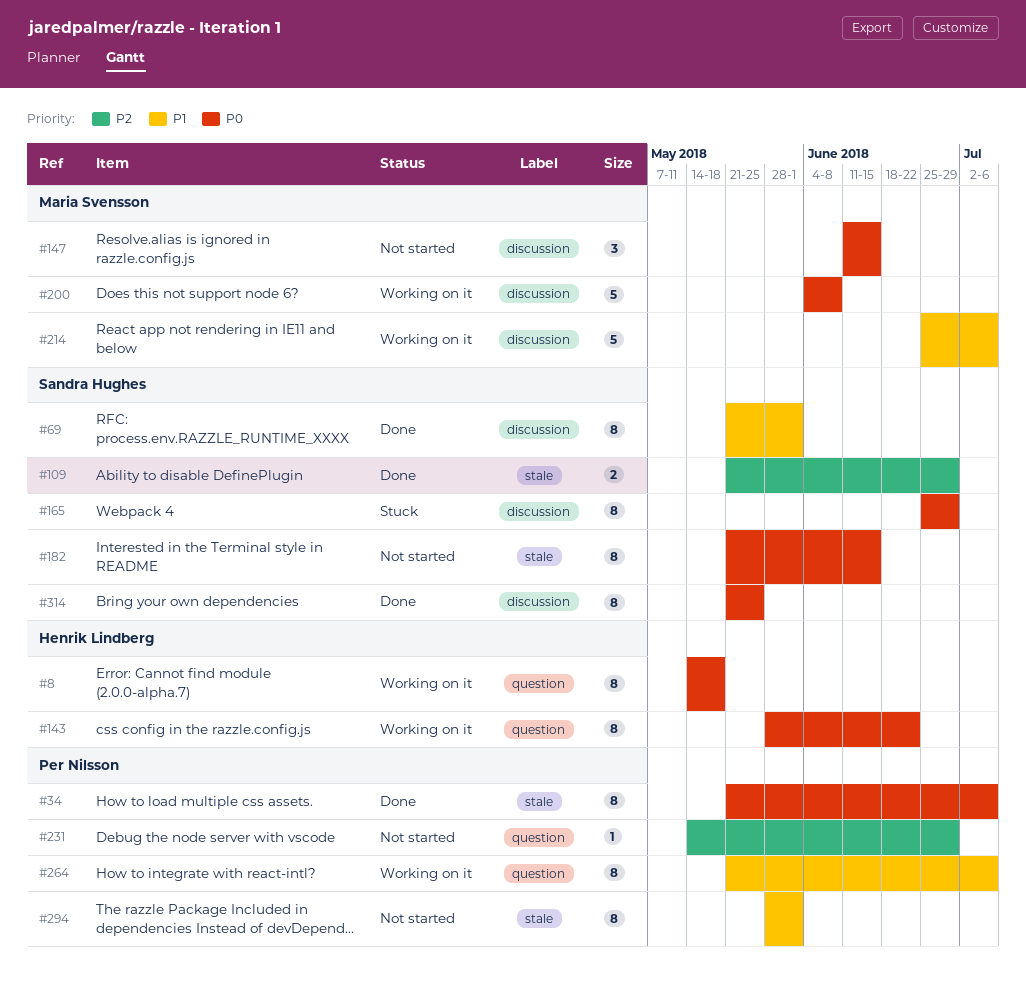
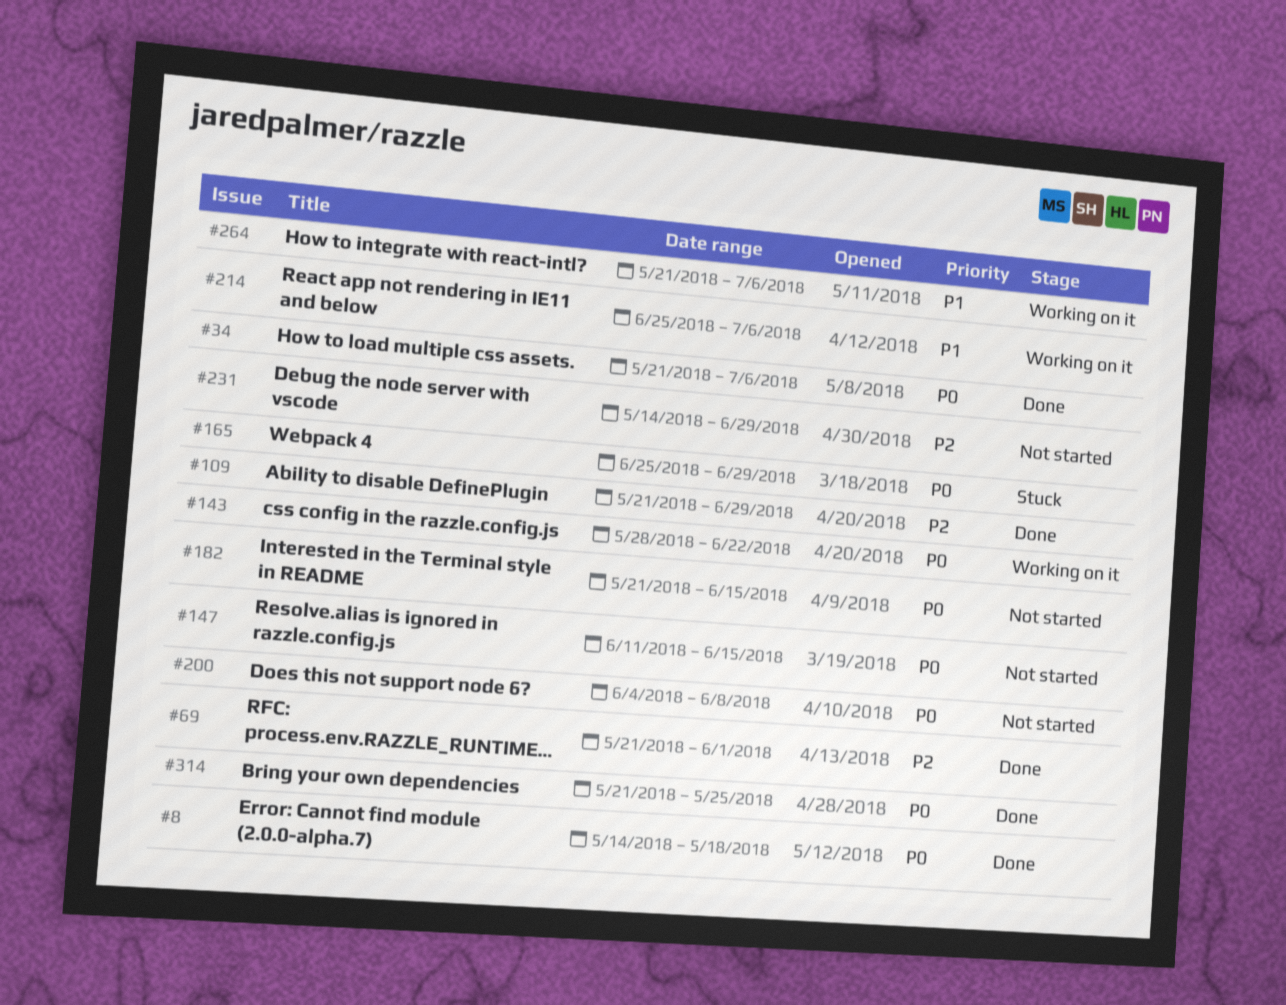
#8, status: Working on it -> Done
#69, priority: P1 -> P2
#200, status: Working on it -> Not started
#294: present -> none

